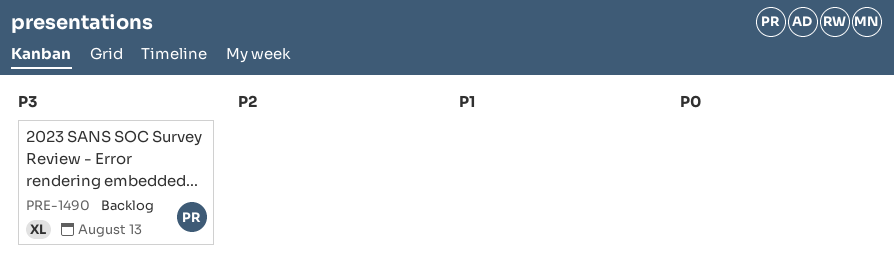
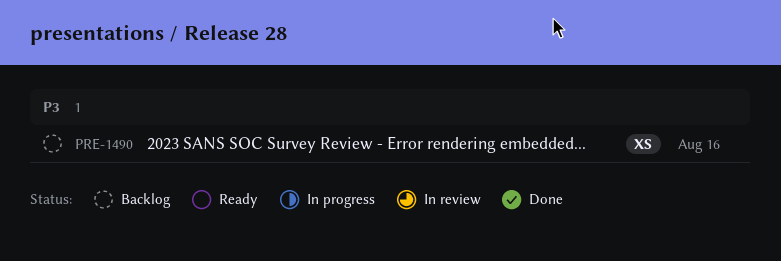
PRE-1490, estimate: XL -> XS
PRE-1490, due: Aug 13 -> Aug 16

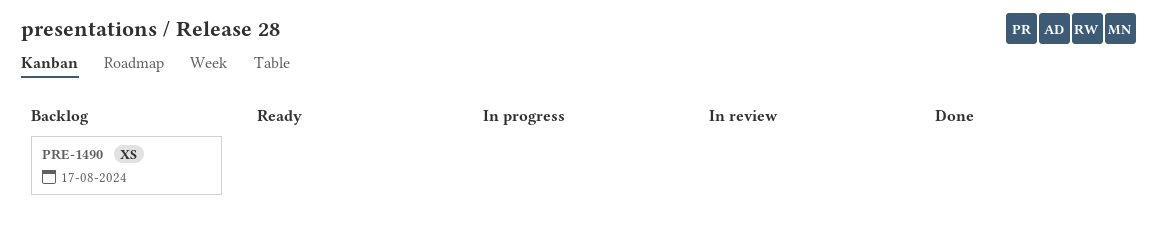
PRE-1490, due: Aug 16 -> Aug 17

